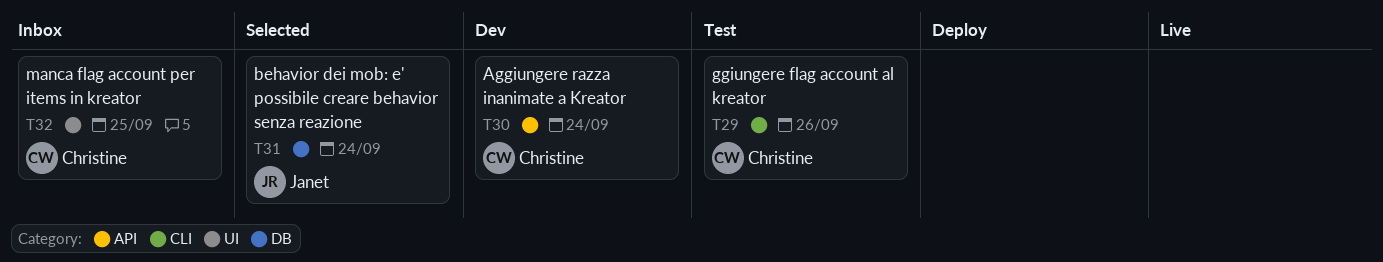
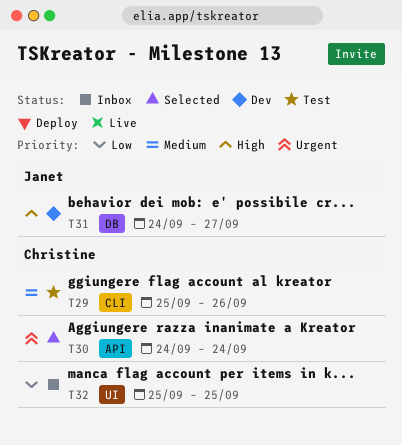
T30, status: Dev -> Selected
T31, status: Selected -> Dev
T31, due: Sep 24 -> Sep 27

